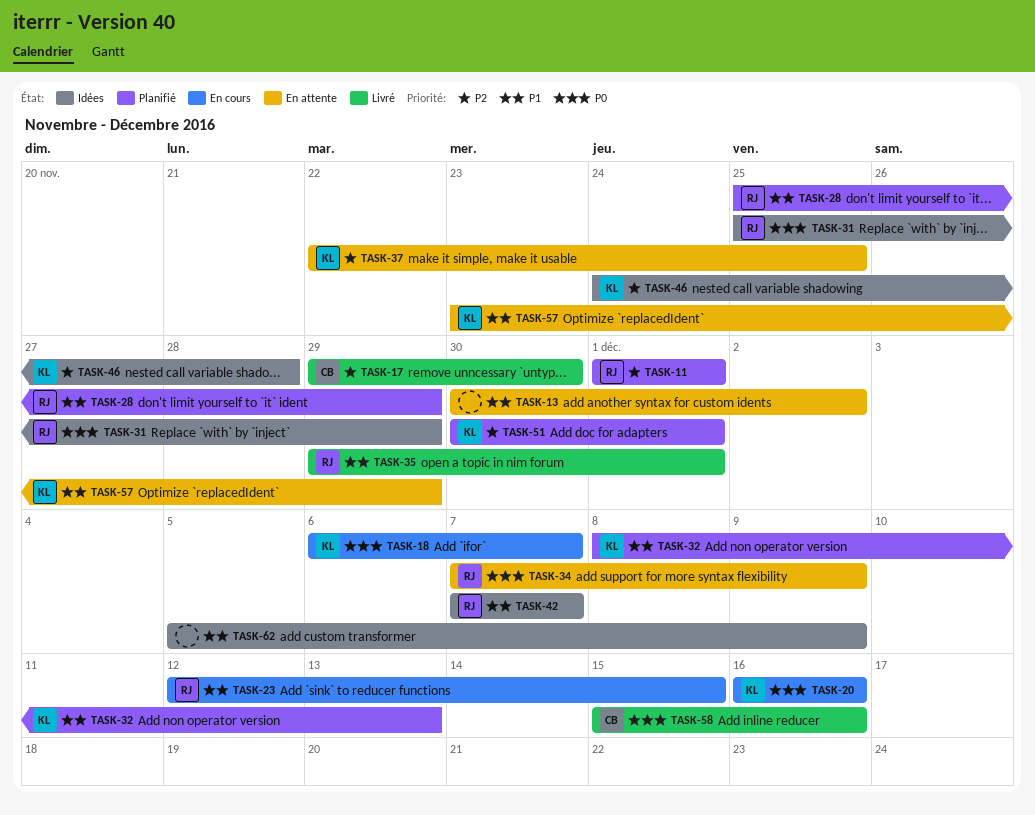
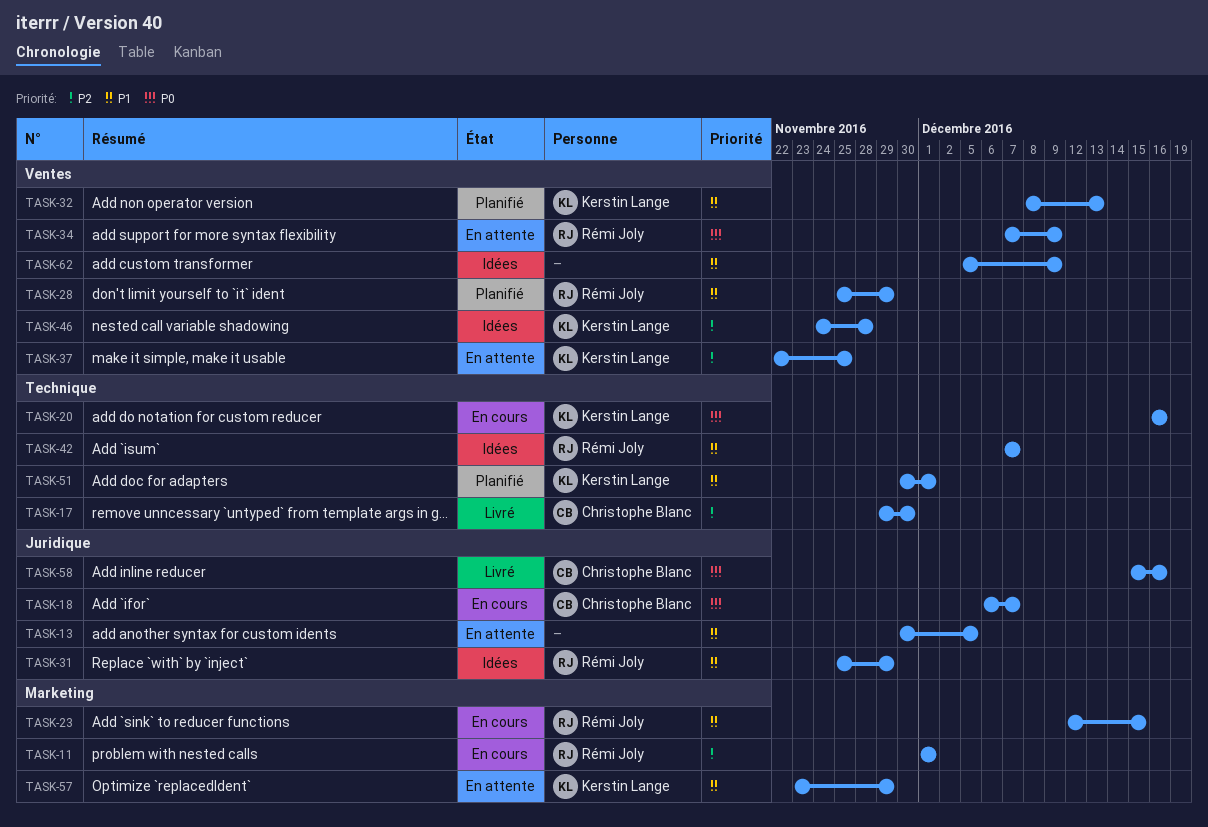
TASK-11, status: Planifié -> En cours
TASK-13, due: Dec 2 -> Dec 5
TASK-18, owner: Kerstin Lange -> Christophe Blanc
TASK-31, priority: P0 -> P1
TASK-35: present -> none
TASK-51, priority: P2 -> P1

